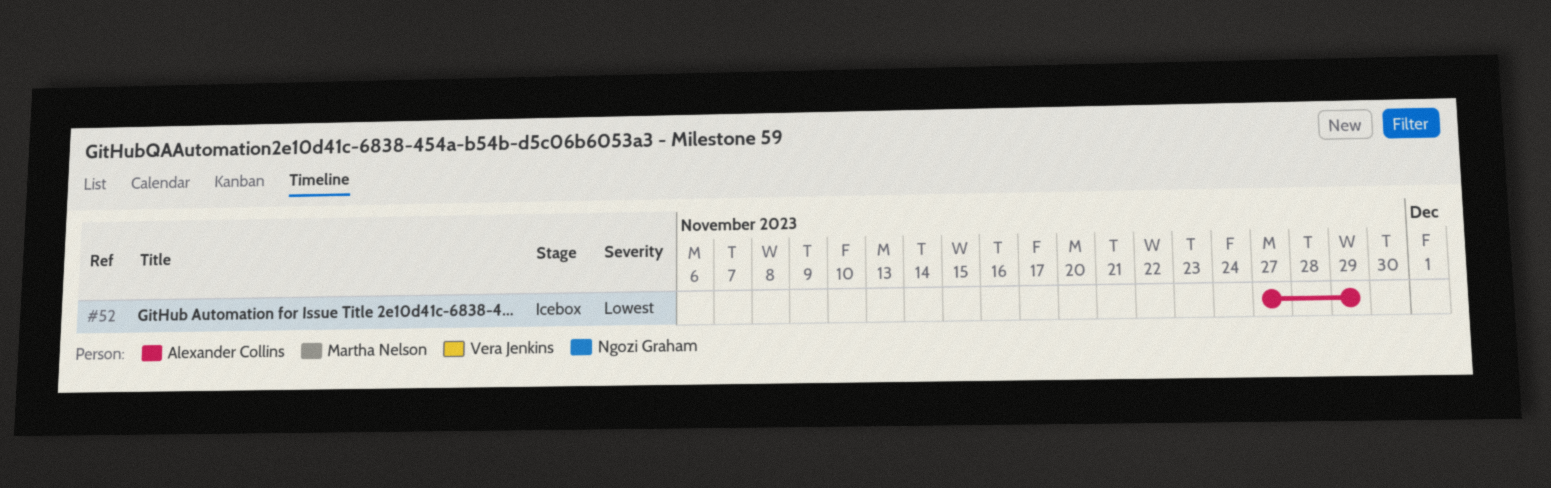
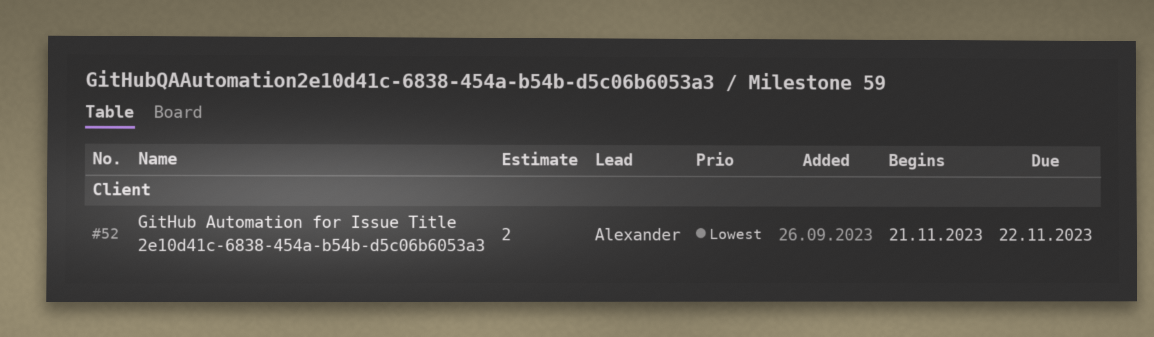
#52, start: Nov 27 -> Nov 21
#52, due: Nov 29 -> Nov 22

